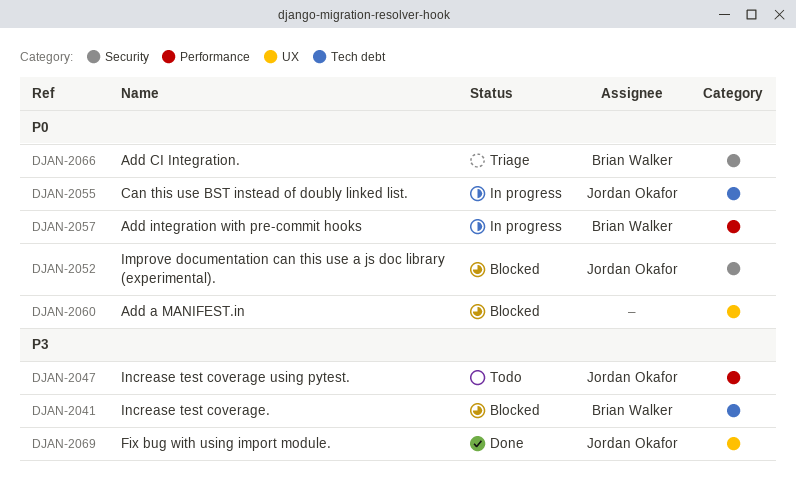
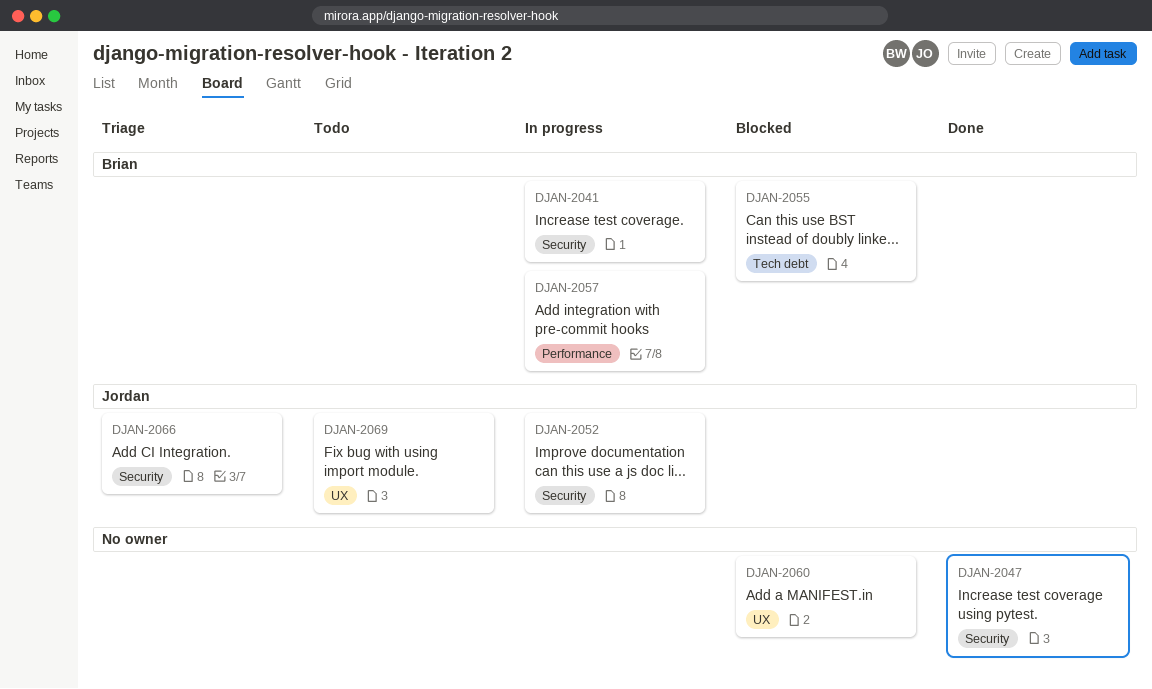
DJAN-2041, status: Blocked -> In progress
DJAN-2041, label: Tech debt -> Security
DJAN-2047, status: Todo -> Done
DJAN-2047, owner: Jordan Okafor -> none
DJAN-2047, label: Performance -> Security
DJAN-2052, status: Blocked -> In progress
DJAN-2055, status: In progress -> Blocked
DJAN-2055, owner: Jordan Okafor -> Brian Walker
DJAN-2066, owner: Brian Walker -> Jordan Okafor
DJAN-2069, status: Done -> Todo

